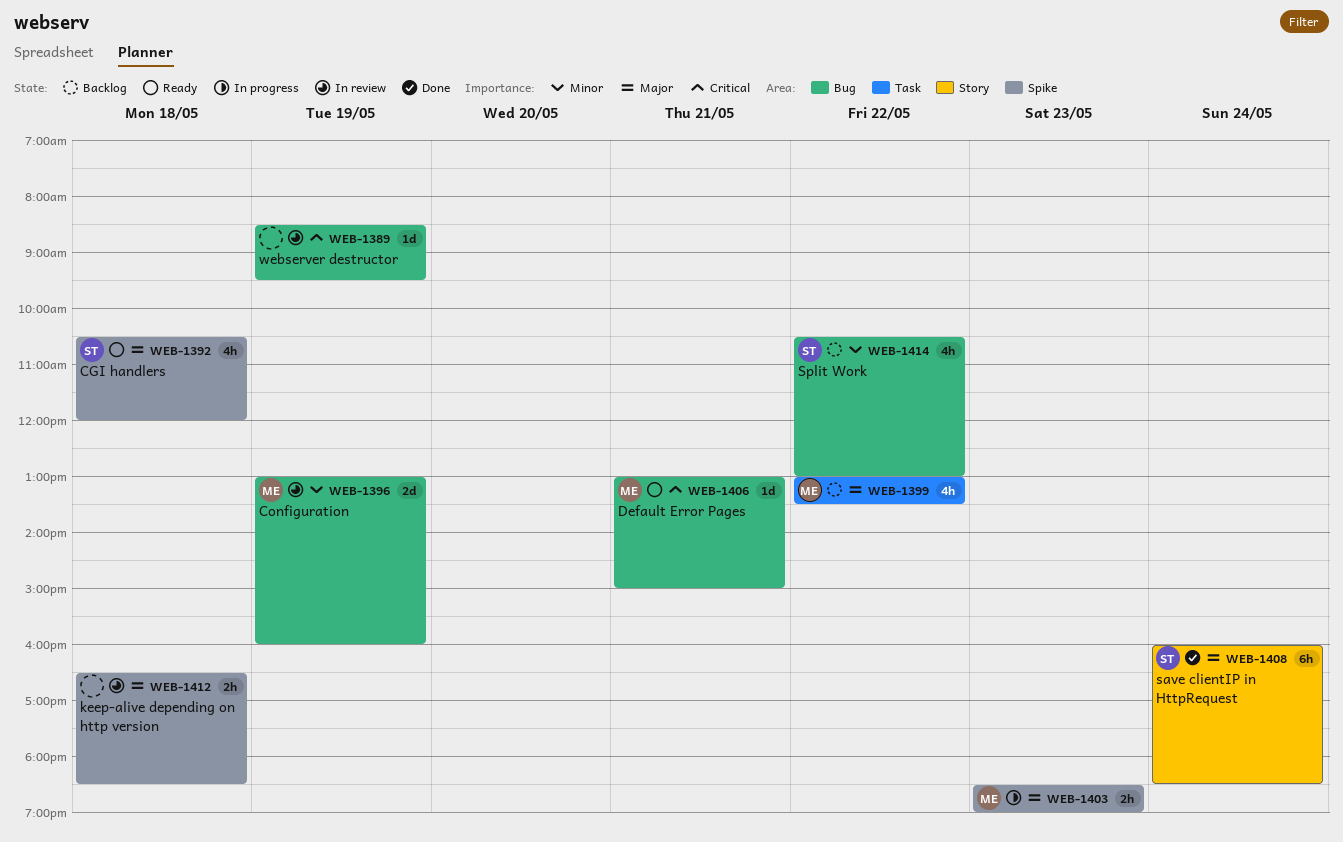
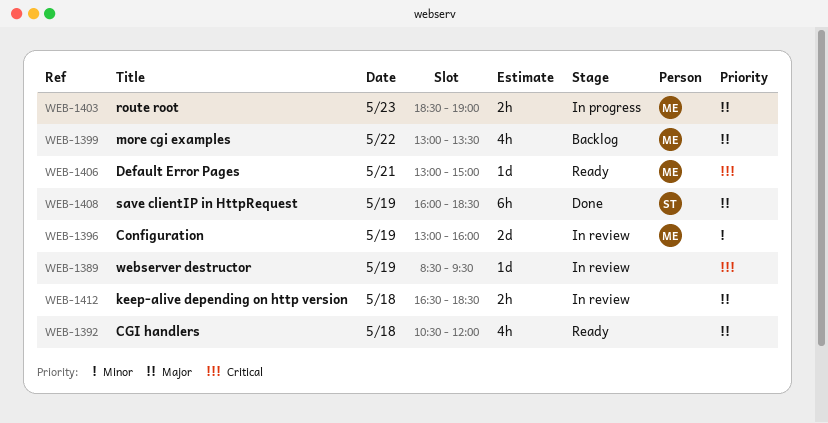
WEB-1392, owner: ST -> none
WEB-1408, day: May 24 -> May 19
WEB-1414: present -> none

